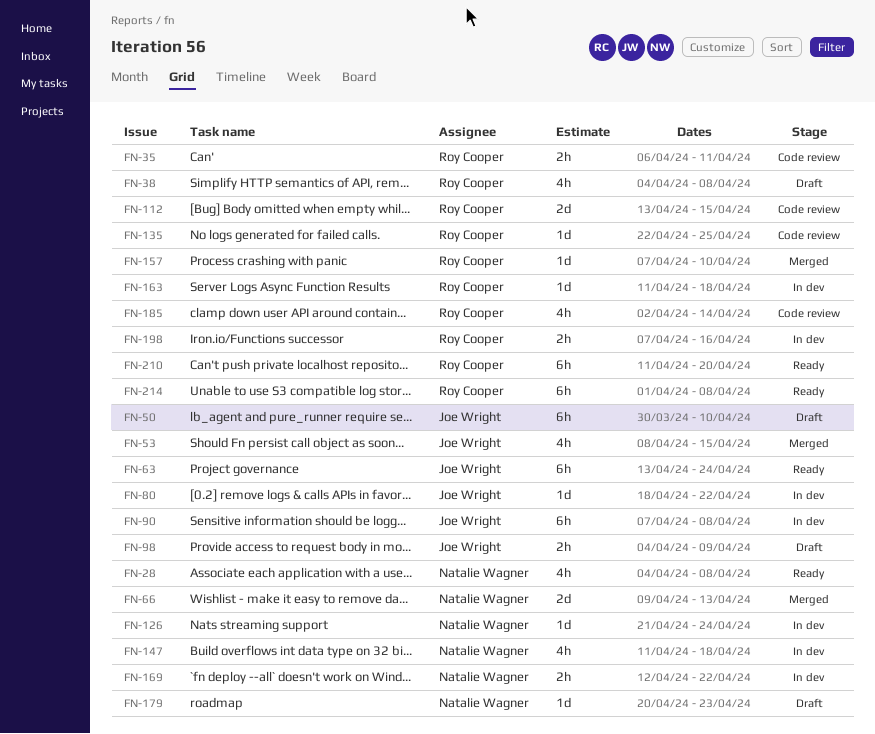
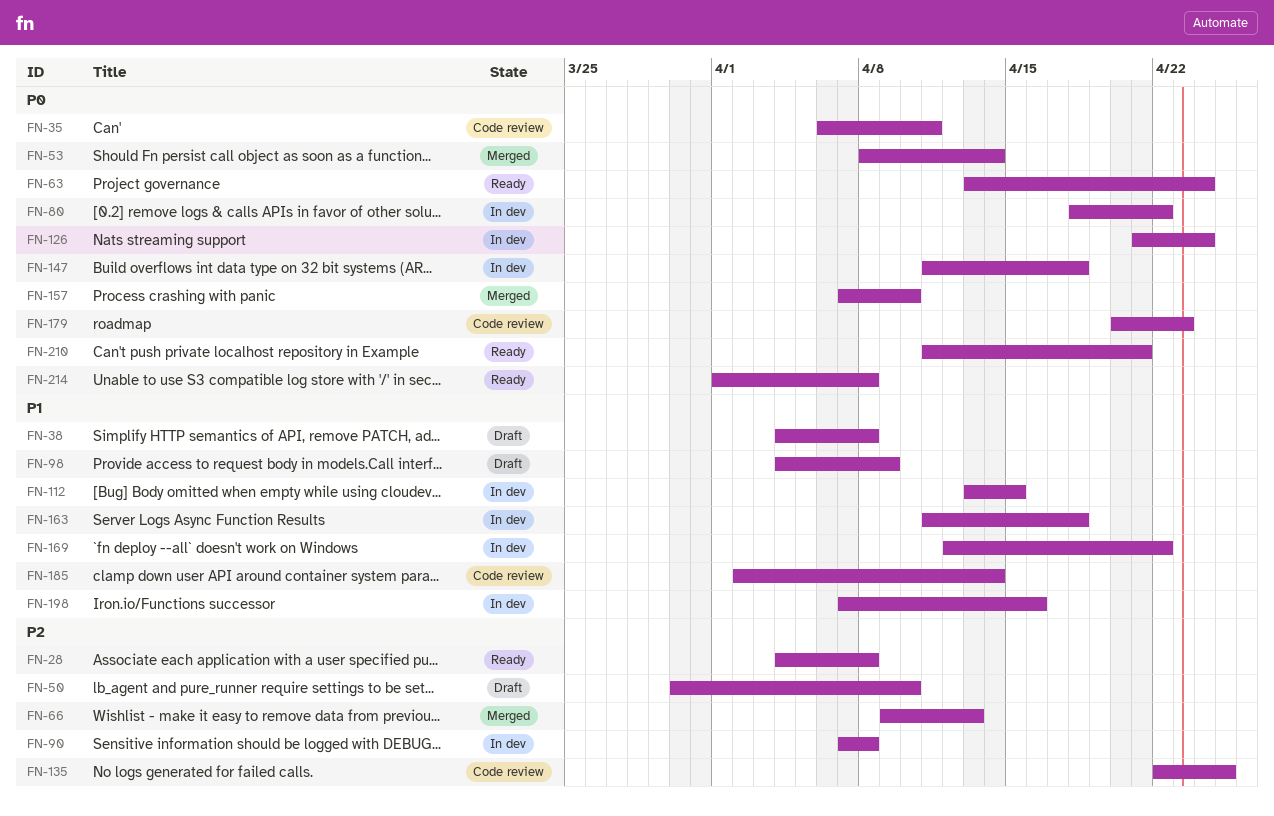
FN-53, due: Apr 15 -> Apr 14
FN-112, status: Code review -> In dev
FN-179, status: Draft -> Code review
FN-210, due: Apr 20 -> Apr 21

